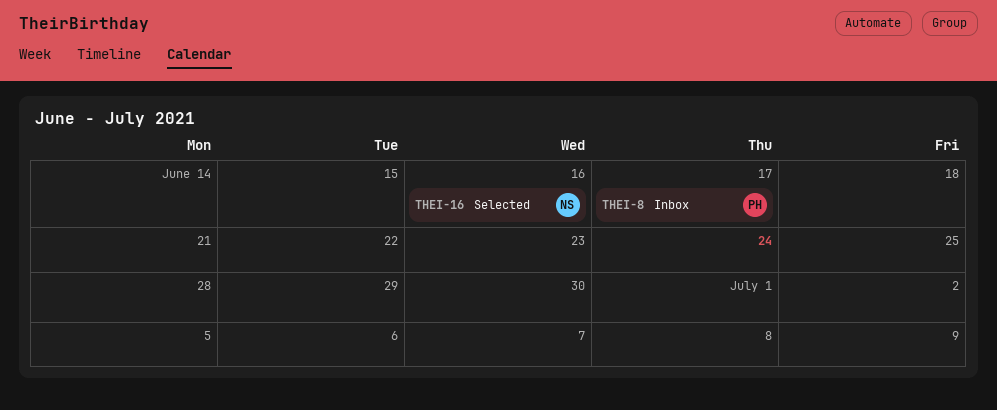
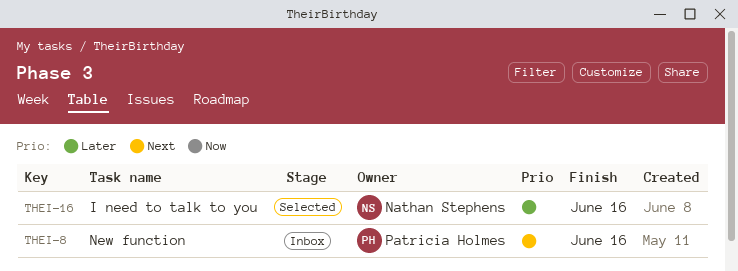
THEI-8, due: Jun 17 -> Jun 16

